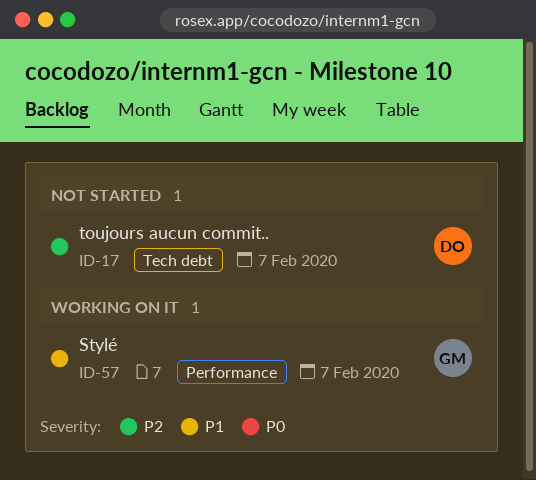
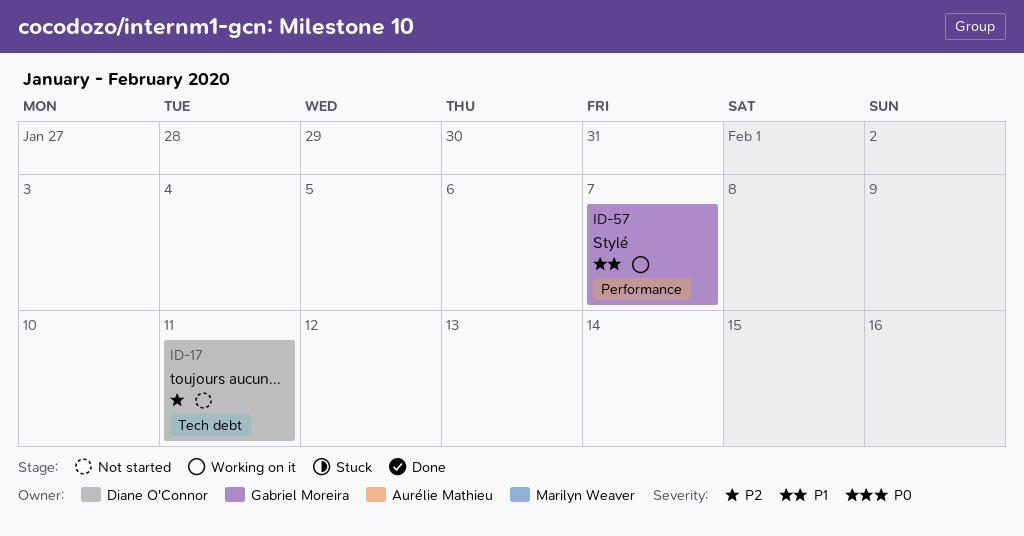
ID-17, due: Feb 7 -> Feb 11

